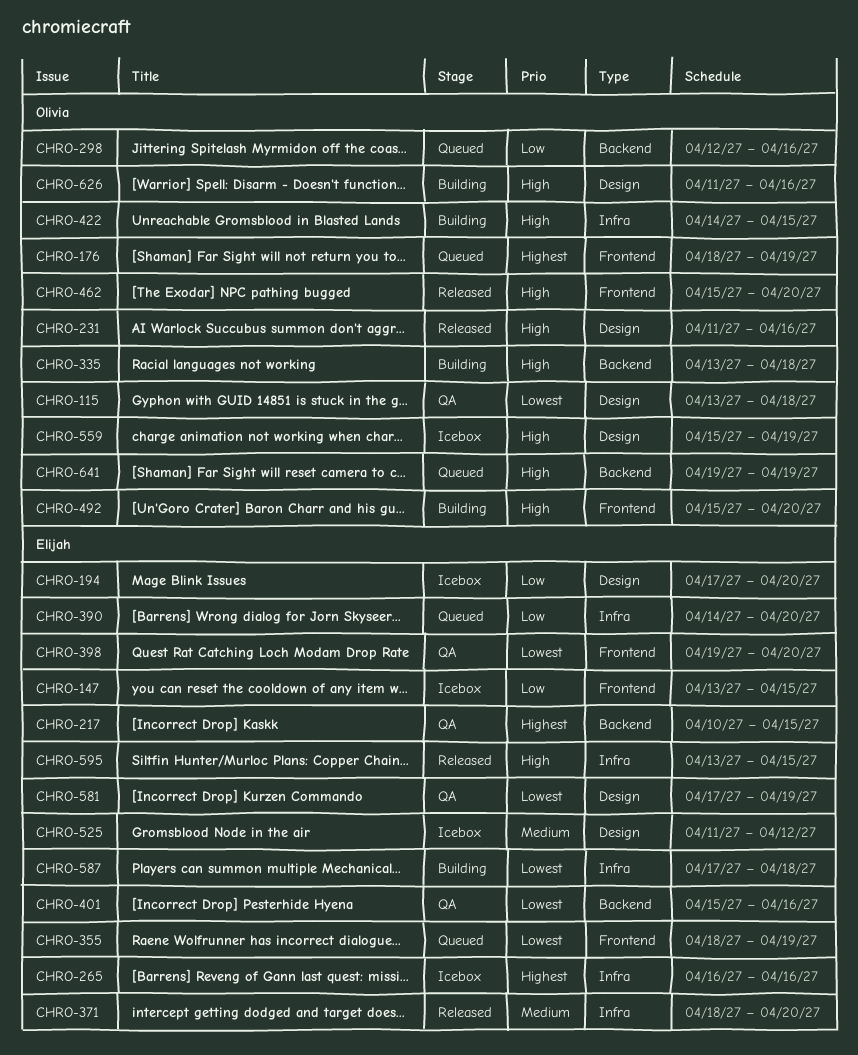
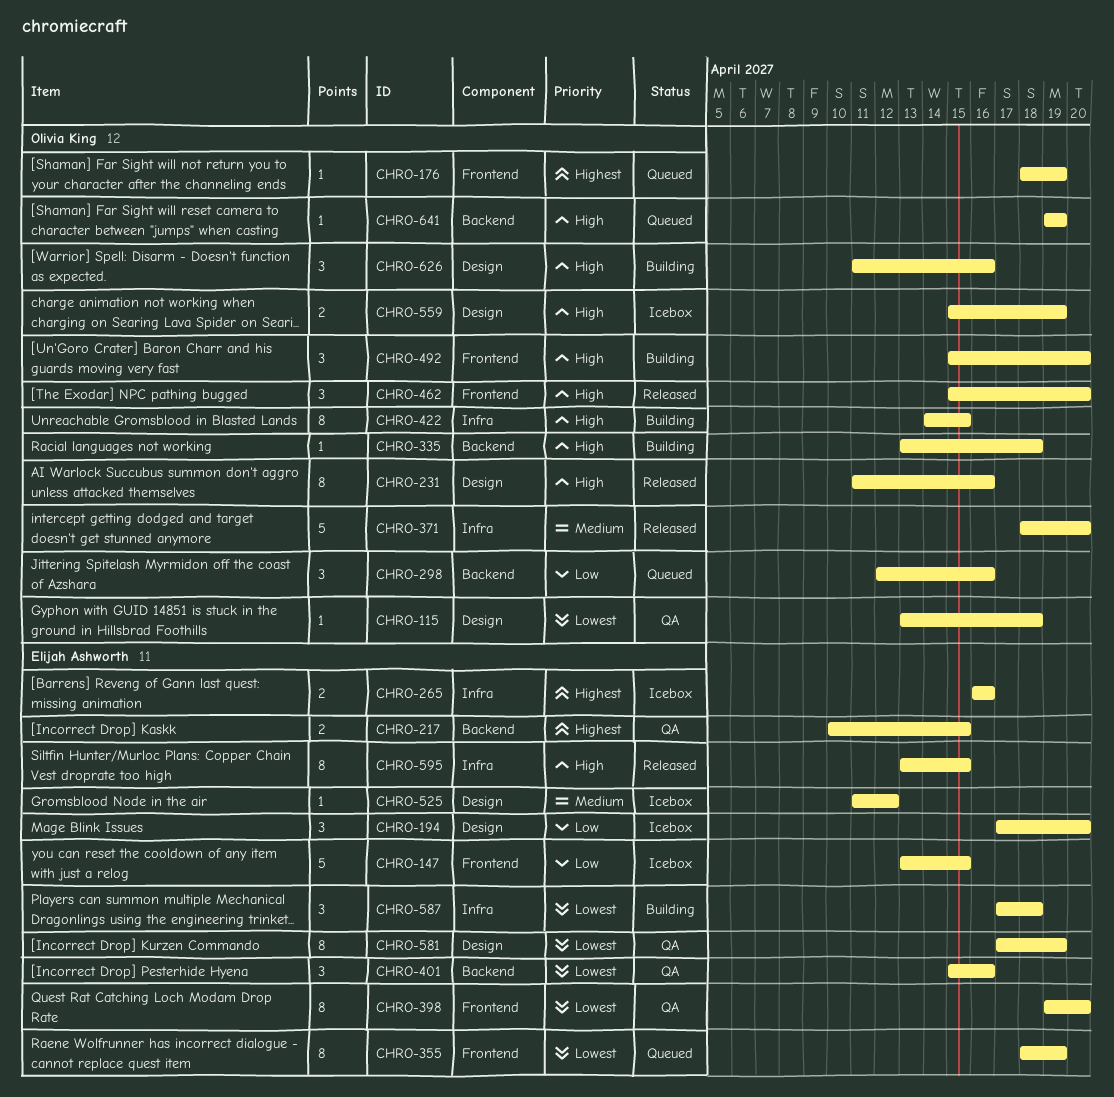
CHRO-371, owner: Elijah Ashworth -> Olivia King
CHRO-390: present -> none

